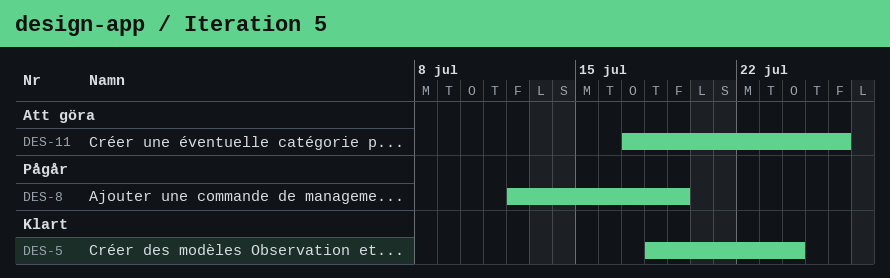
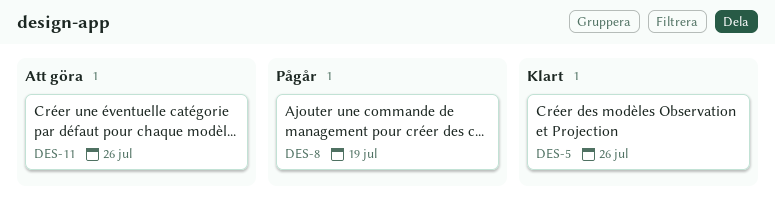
DES-5, due: Jul 24 -> Jul 26

